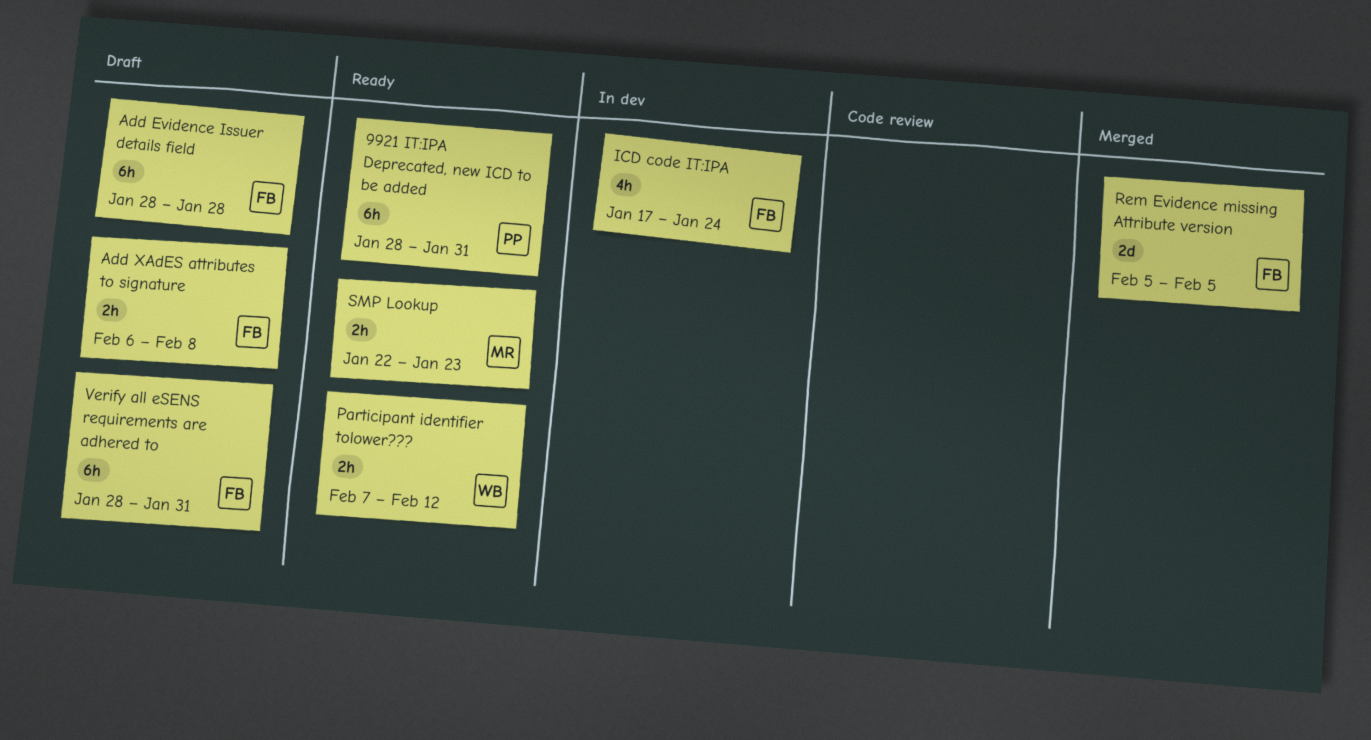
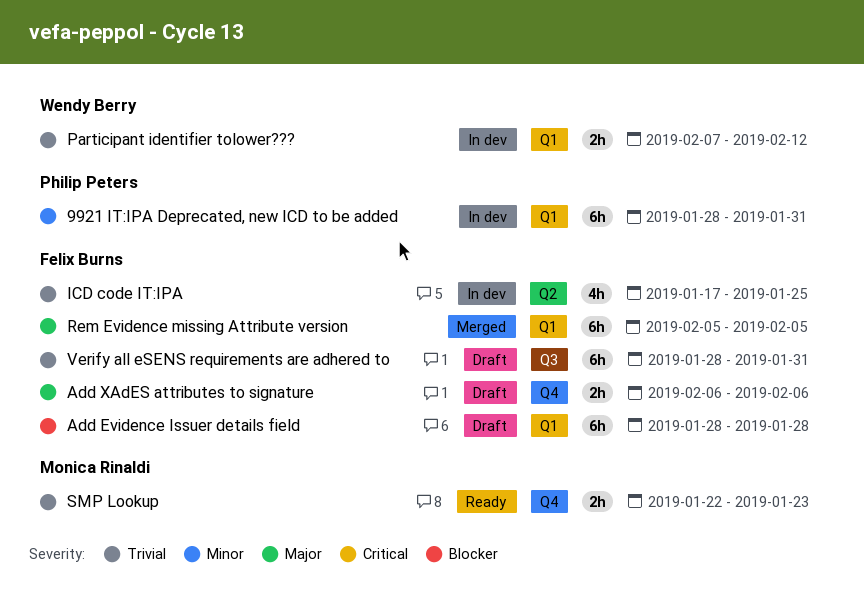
9921 IT:IPA Deprecated, new ICD to be added, status: Ready -> In dev
Add XAdES attributes to signature, due: Feb 8 -> Feb 6
ICD code IT:IPA, due: Jan 24 -> Jan 25
Participant identifier tolower???, status: Ready -> In dev
Rem Evidence missing Attribute version, estimate: 2d -> 6h

